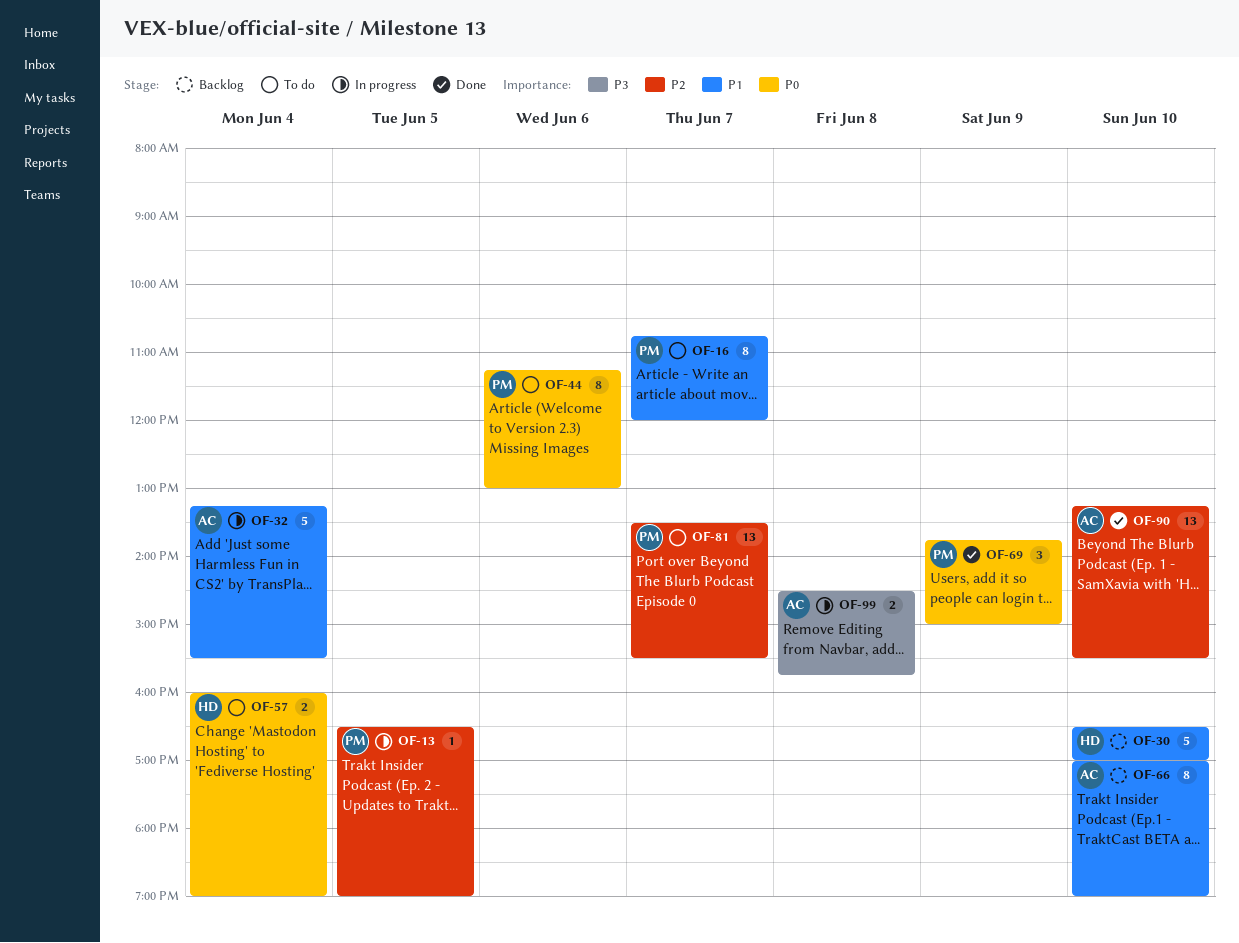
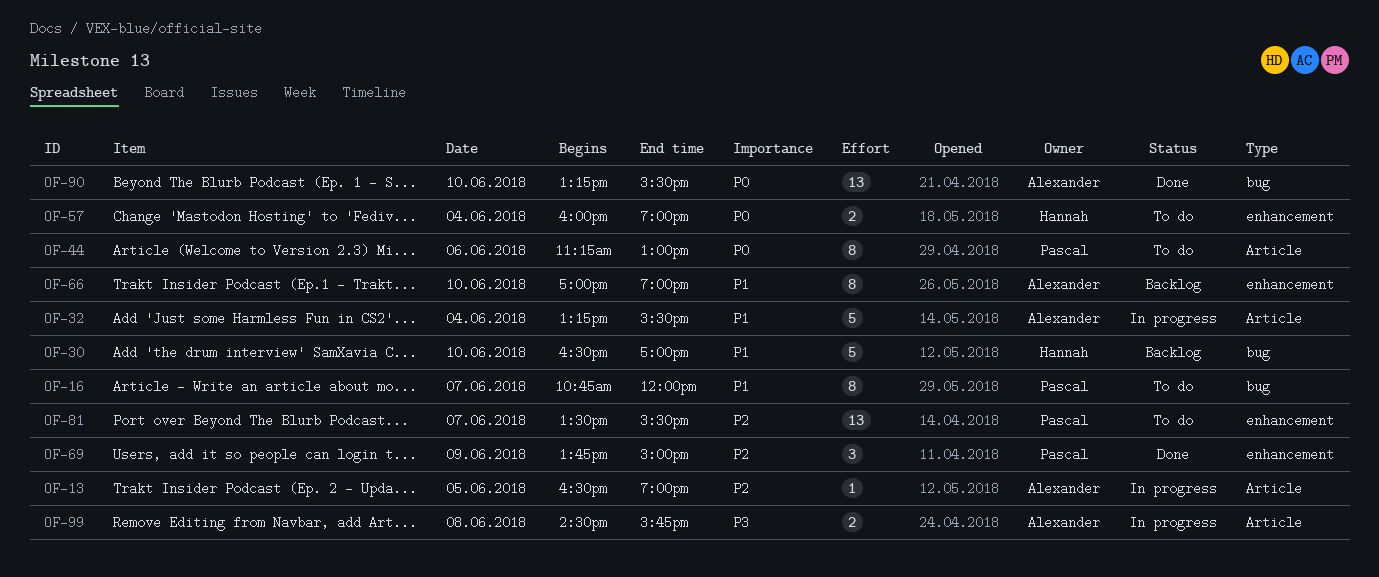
OF-13, owner: Pascal -> Alexander
OF-69, priority: P0 -> P2
OF-90, priority: P2 -> P0

